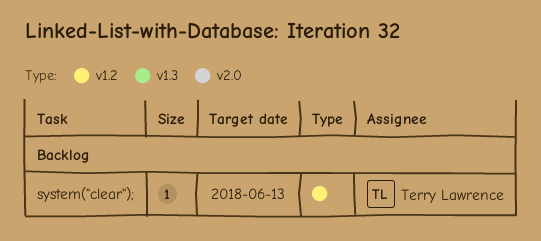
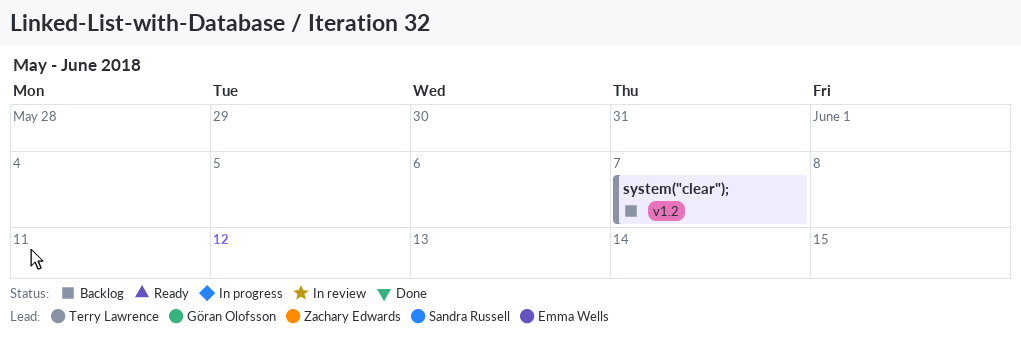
system("clear");, due: Jun 13 -> Jun 7

